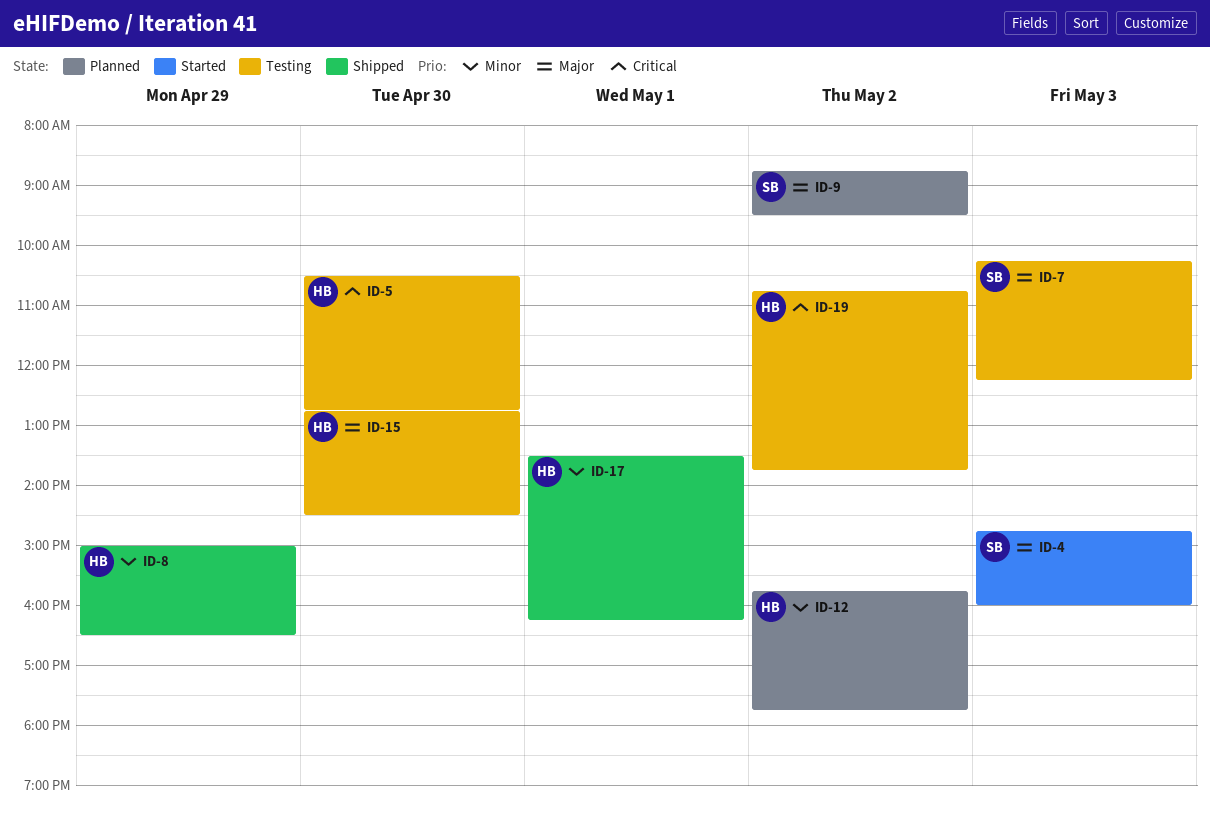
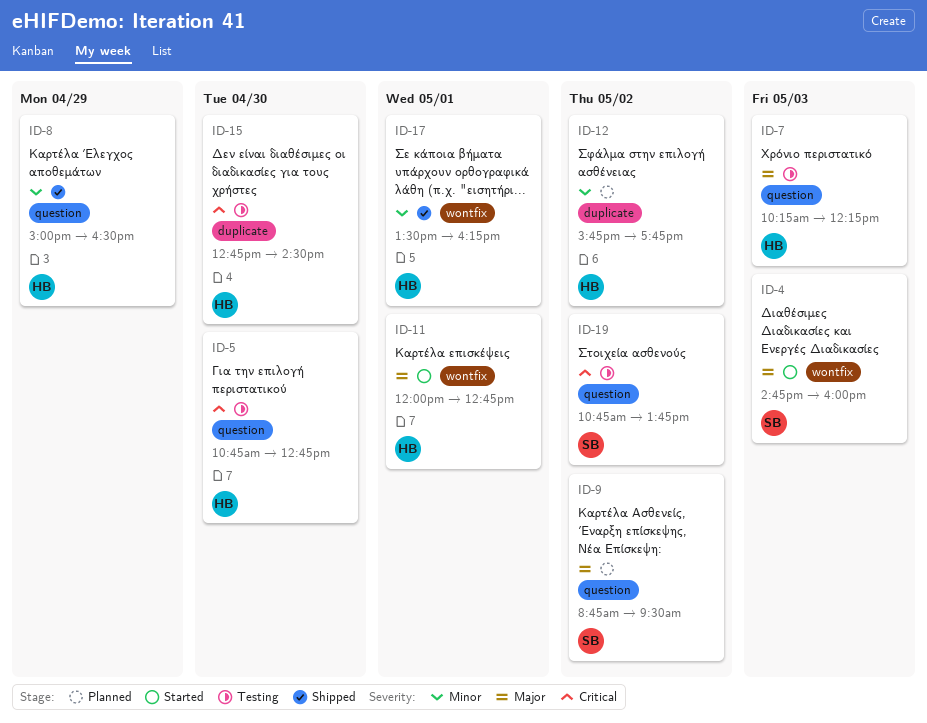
ID-5, begins: 10:30 -> 10:45
ID-7, owner: SB -> HB
ID-11: none -> present
ID-15, priority: Major -> Critical
ID-19, owner: HB -> SB

